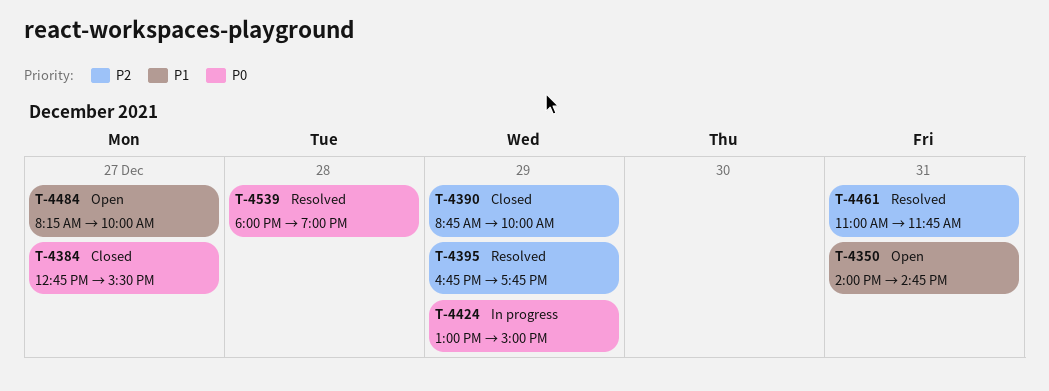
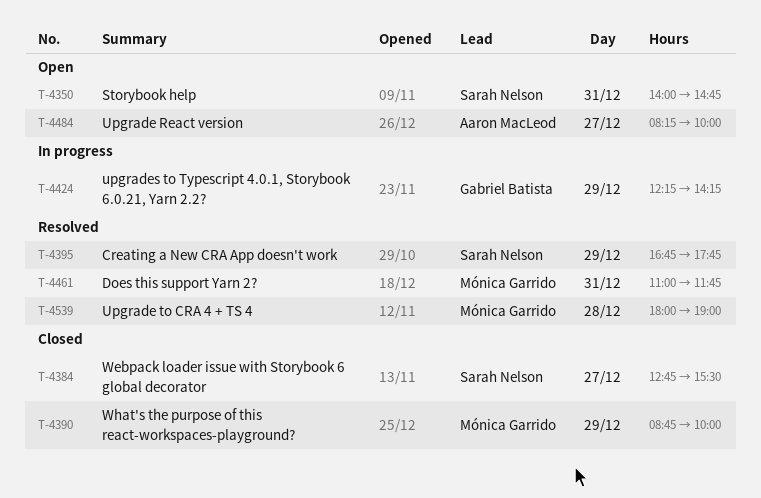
T-4424, begins: 13:00 -> 12:15
T-4424, ends: 15:00 -> 14:15

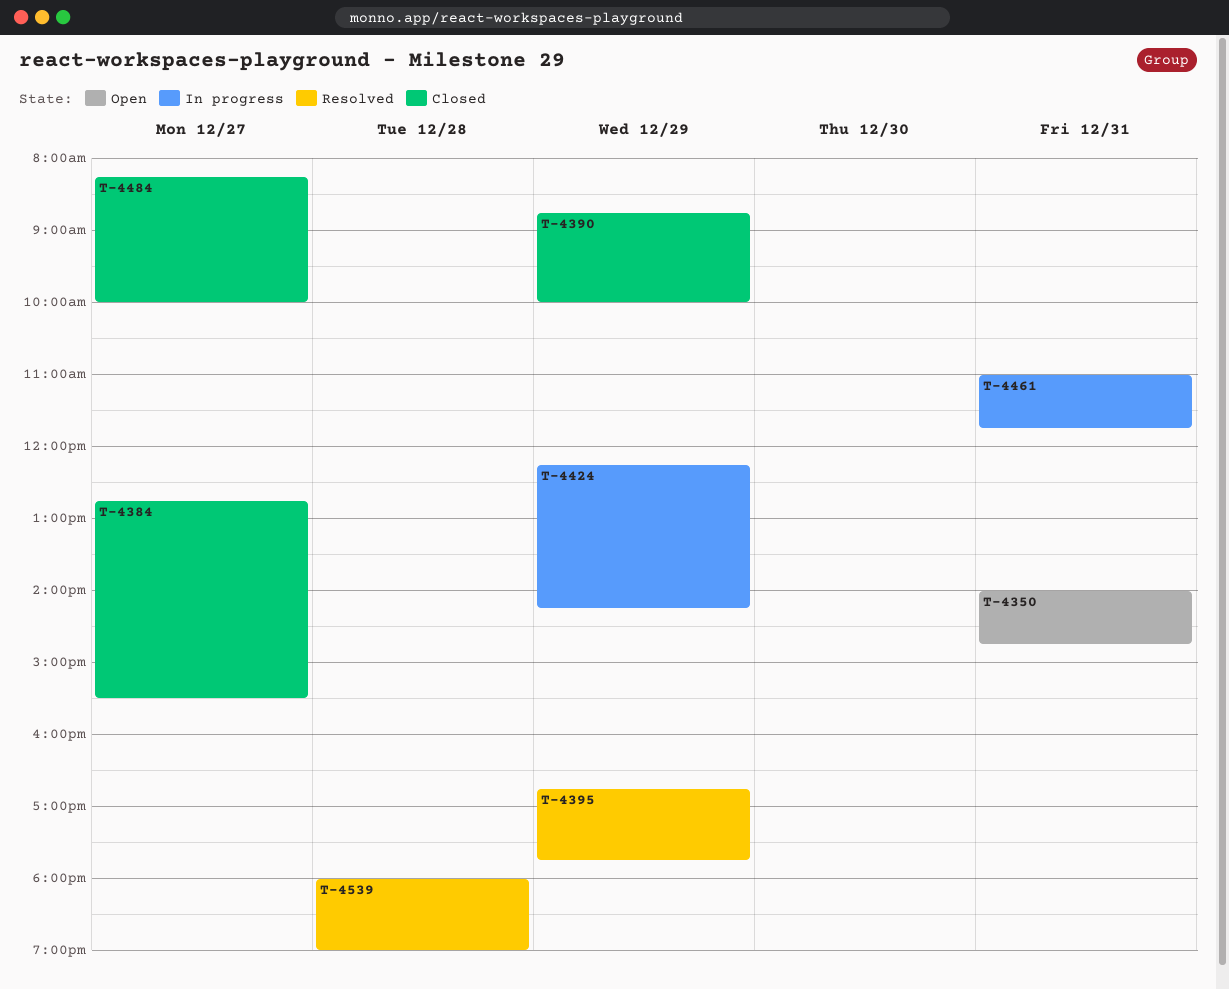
T-4461, status: Resolved -> In progress
T-4484, status: Open -> Closed

